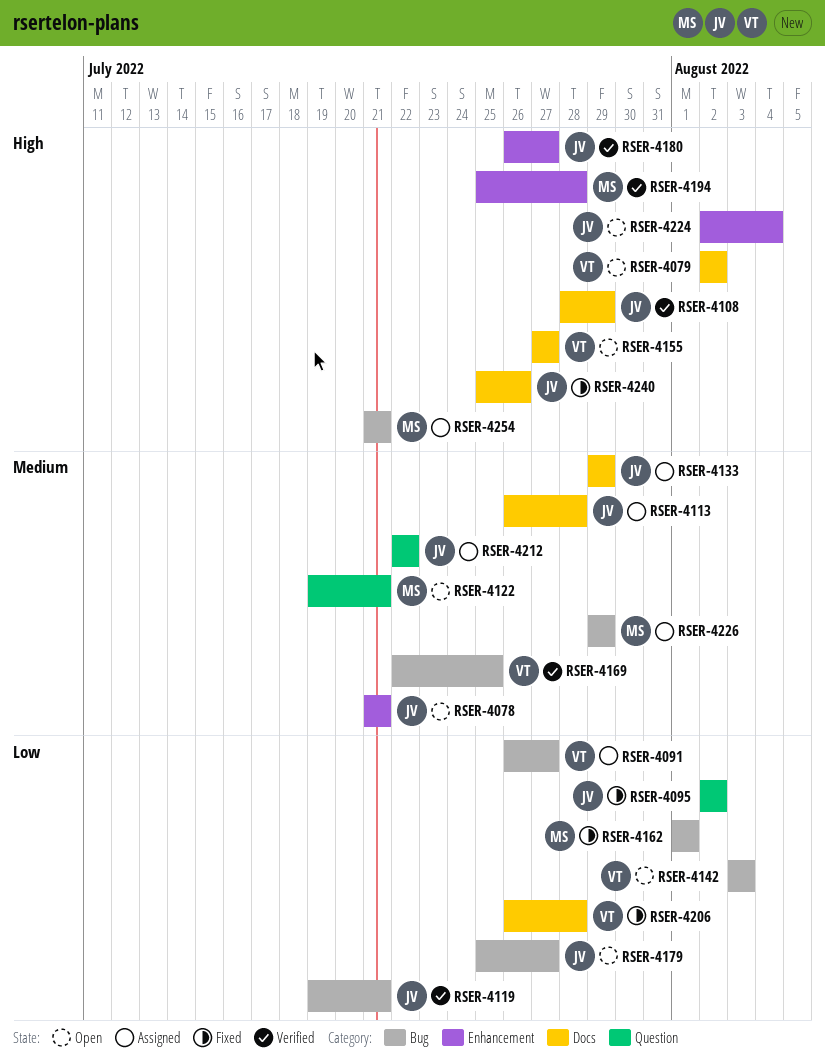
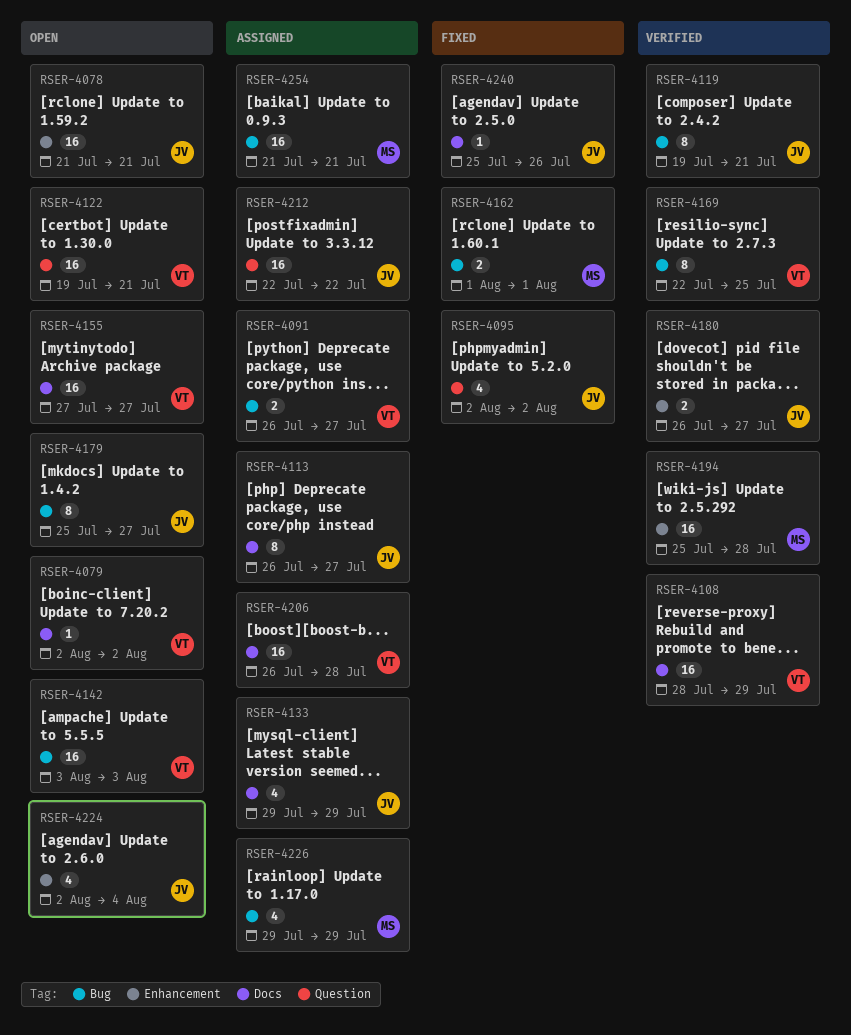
RSER-4108, owner: JV -> VT
RSER-4113, due: Jul 28 -> Jul 27
RSER-4122, owner: MS -> VT
RSER-4206, status: Fixed -> Assigned

